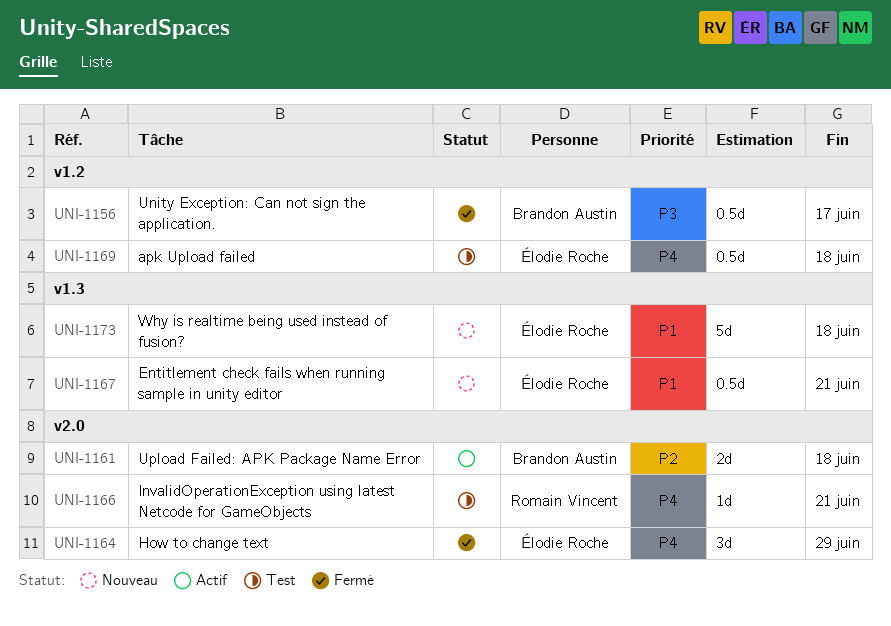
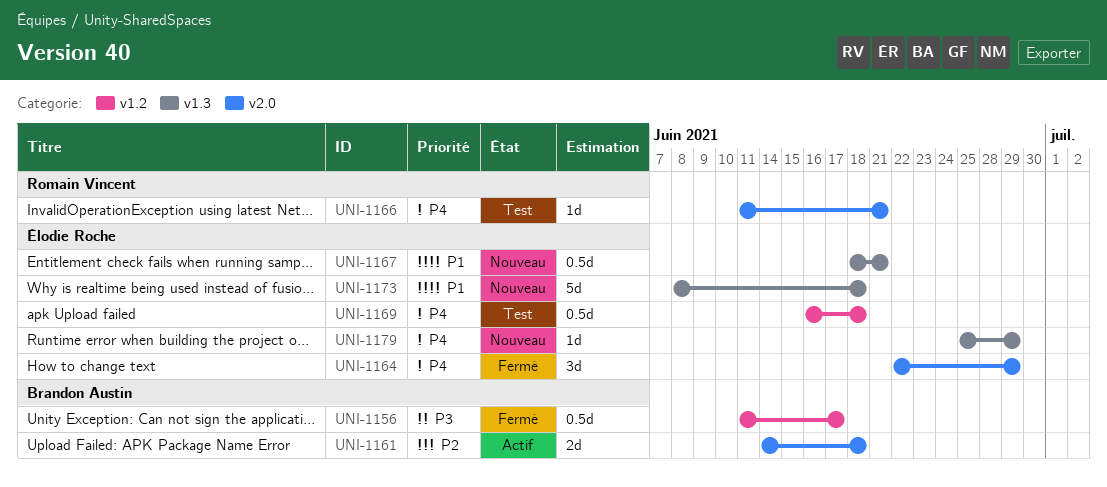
UNI-1179: none -> present

